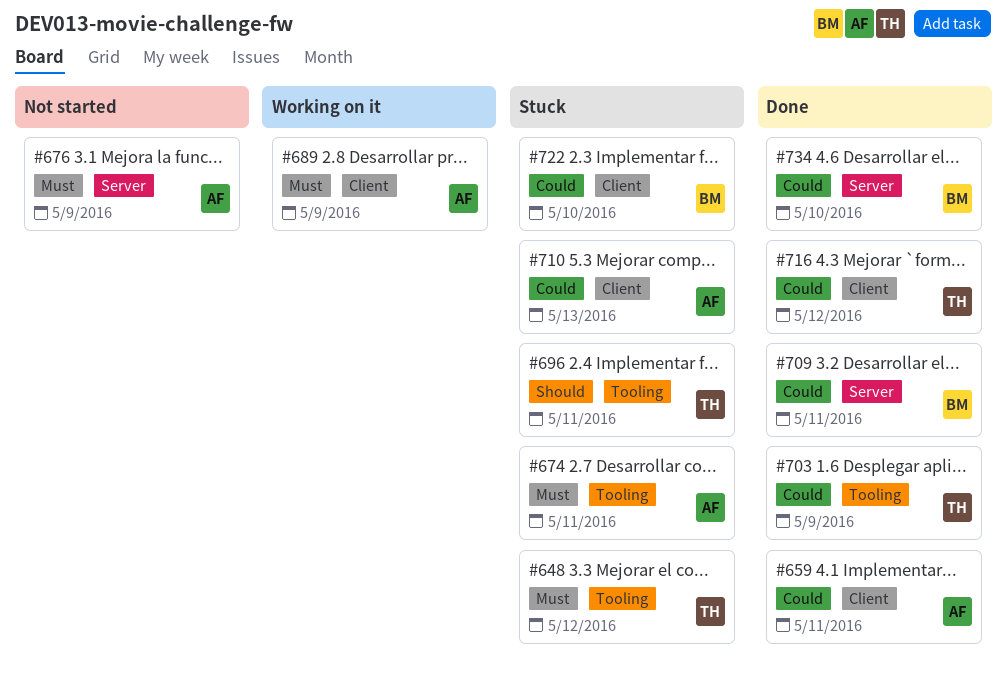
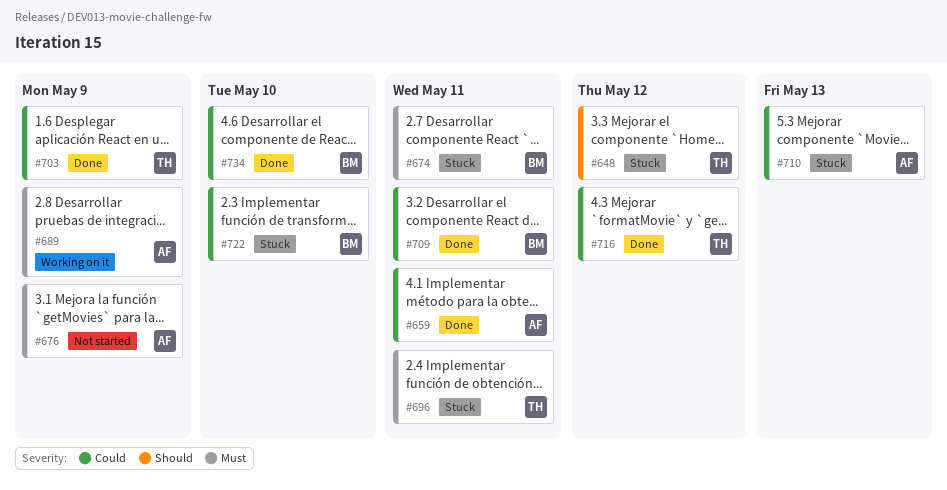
#648, priority: Must -> Should
#674, owner: AF -> BM
#696, priority: Should -> Must

